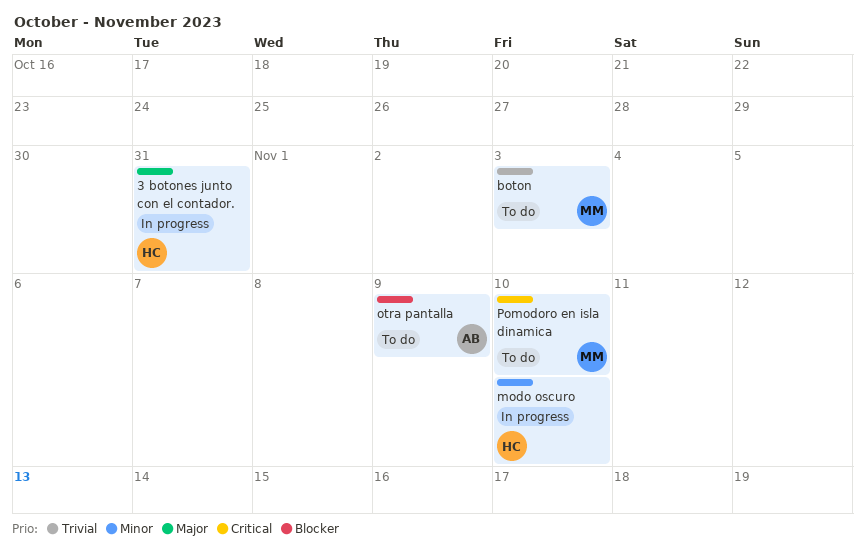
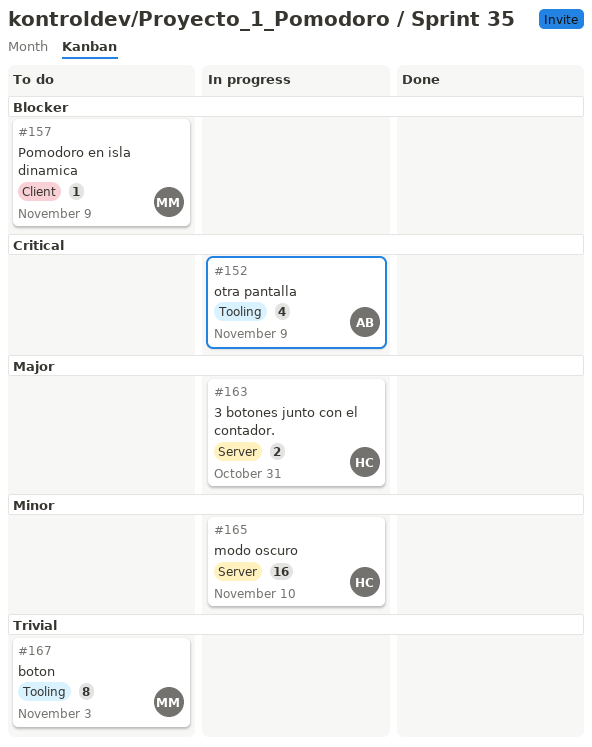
otra pantalla, status: To do -> In progress
otra pantalla, priority: Blocker -> Critical
Pomodoro en isla dinamica, priority: Critical -> Blocker
Pomodoro en isla dinamica, due: Nov 10 -> Nov 9

